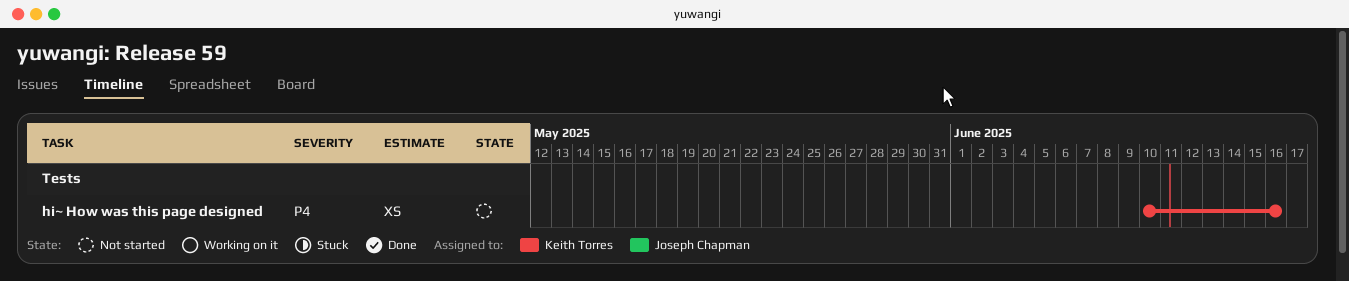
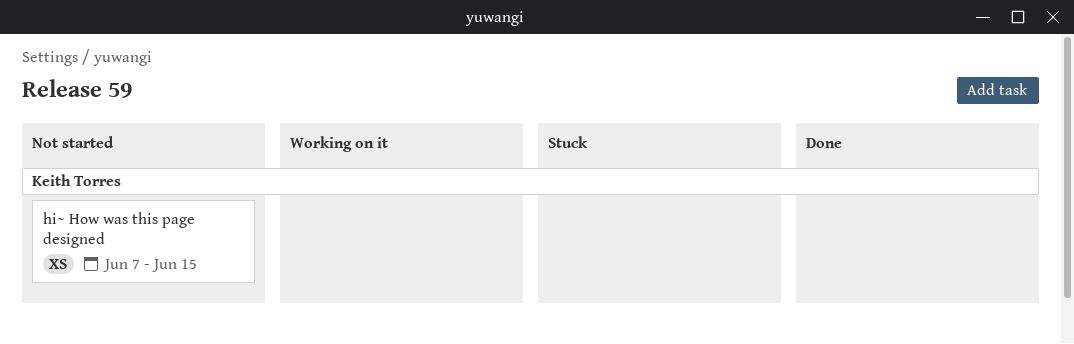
hi~ How was this page designed, start: Jun 10 -> Jun 7
hi~ How was this page designed, due: Jun 16 -> Jun 15

